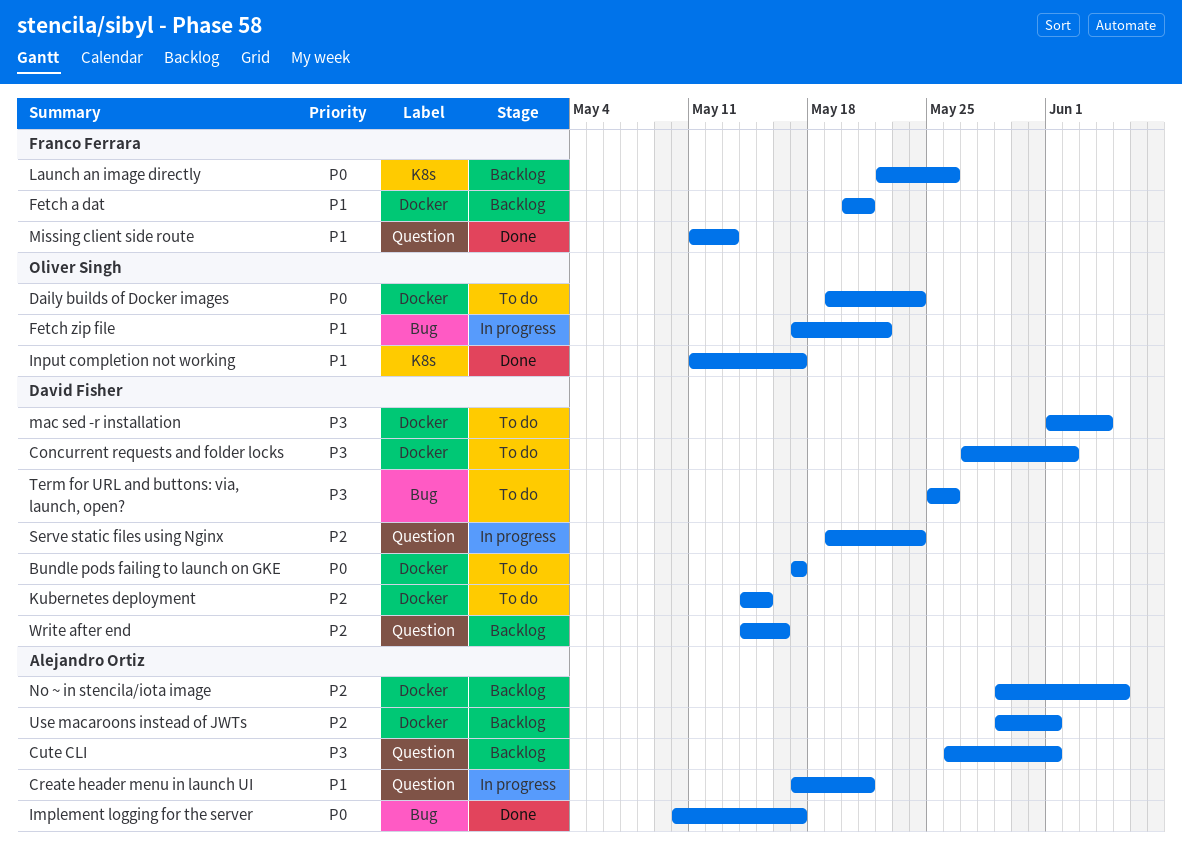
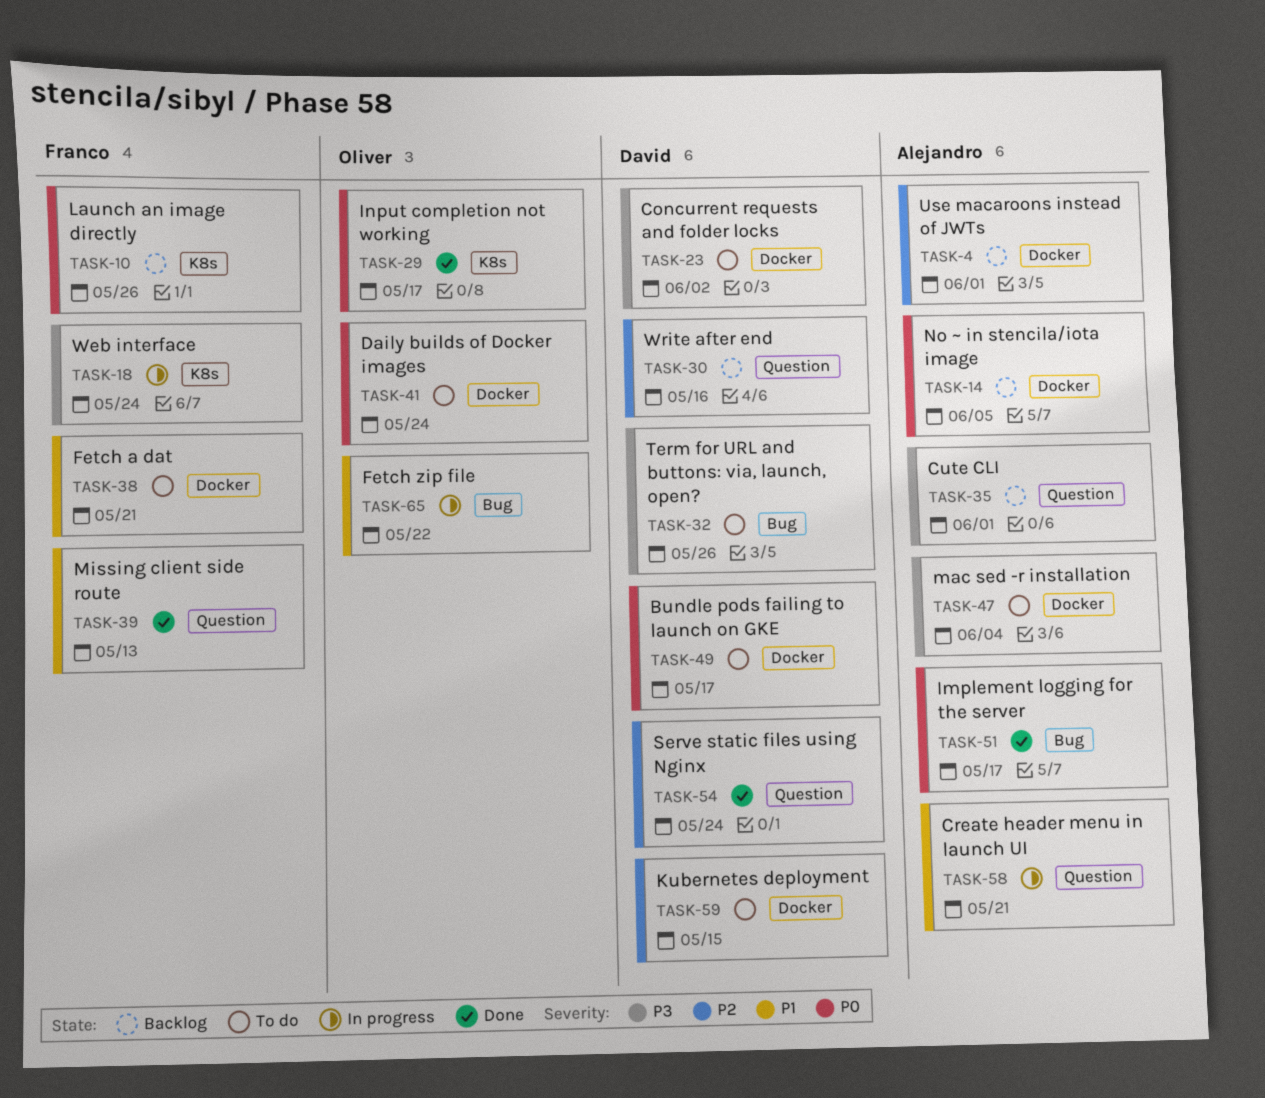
Fetch a dat, status: Backlog -> To do
Input completion not working, priority: P1 -> P0
mac sed -r installation, owner: David Fisher -> Alejandro Ortiz
No ~ in stencila/iota image, priority: P2 -> P0
Serve static files using Nginx, status: In progress -> Done
Web interface: none -> present

